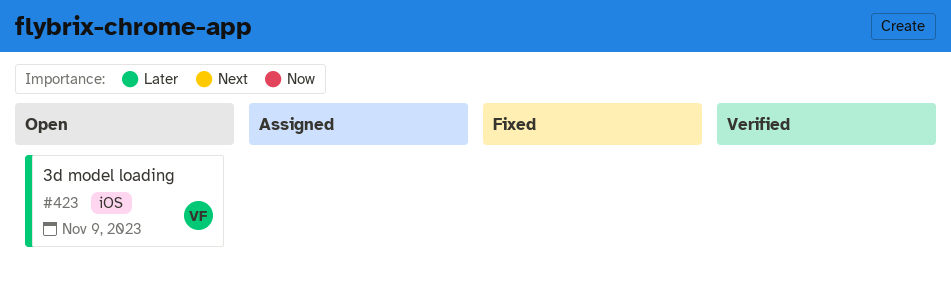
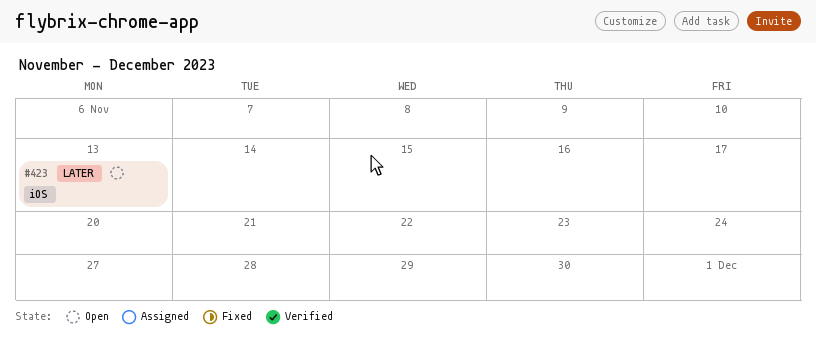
#423, due: Nov 9 -> Nov 13

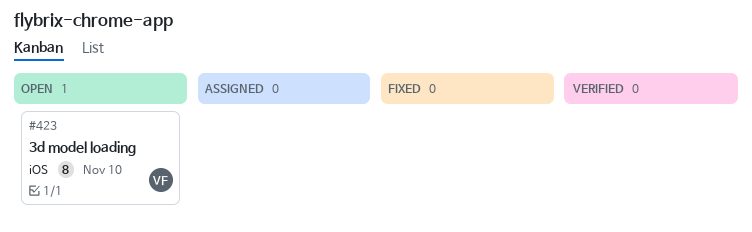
#423, due: Nov 13 -> Nov 10

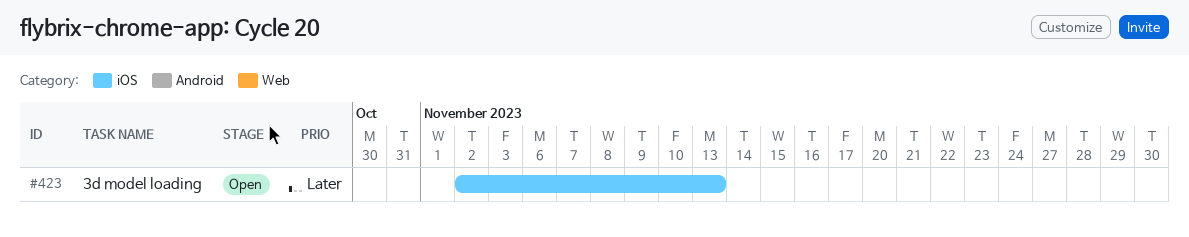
#423, due: Nov 10 -> Nov 13

